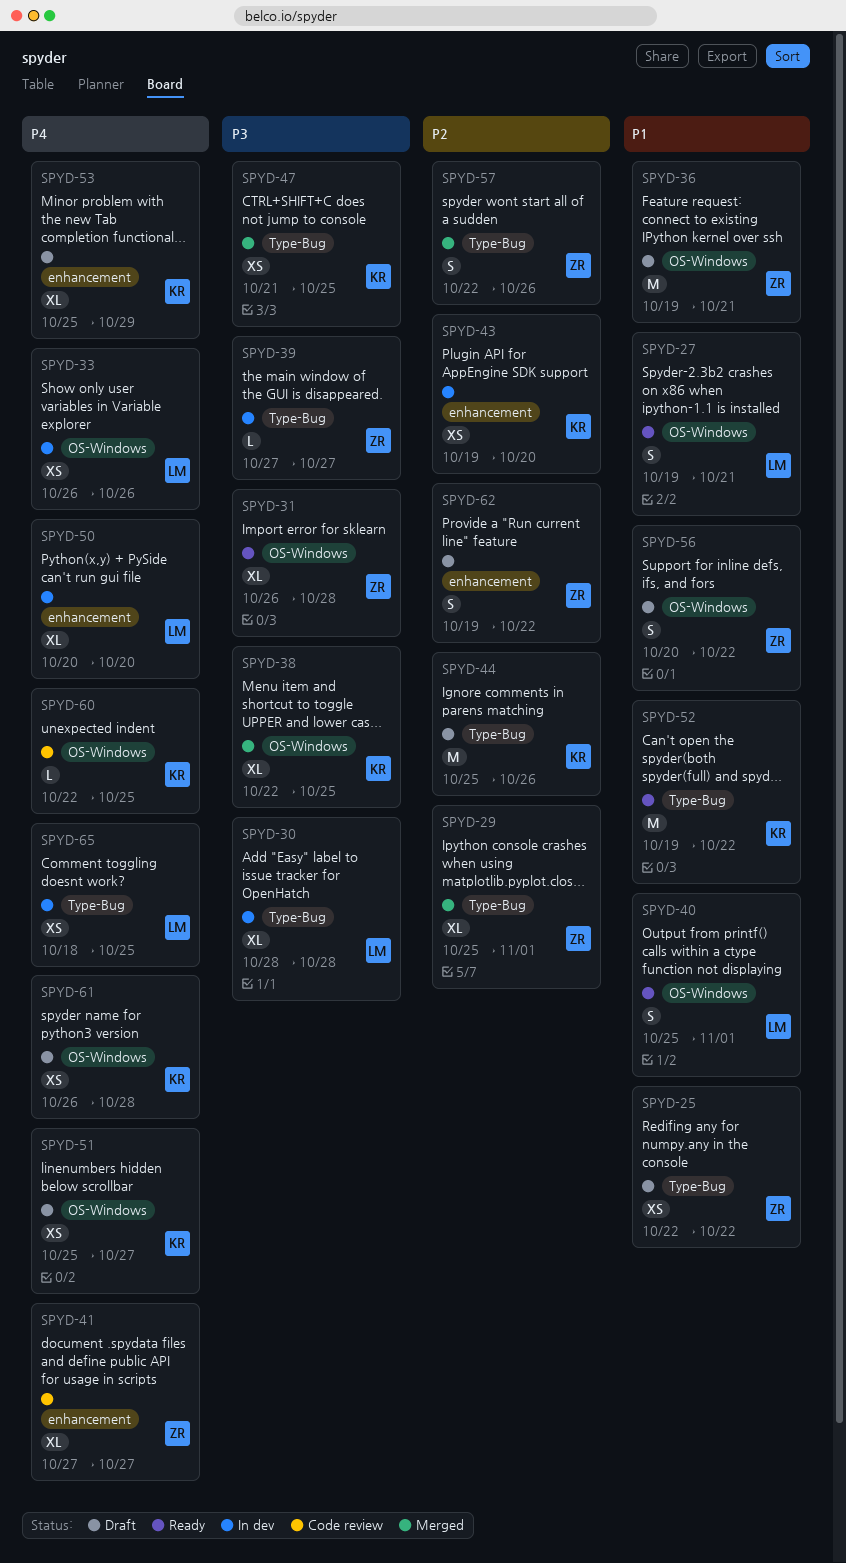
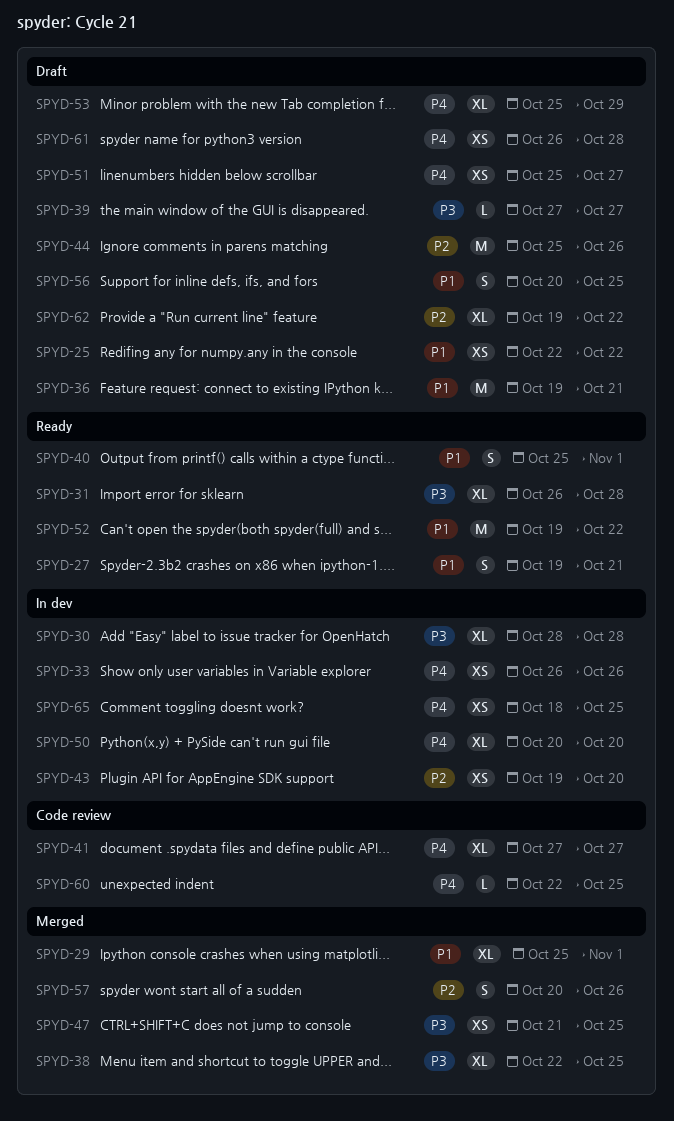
SPYD-29, priority: P2 -> P1
SPYD-39, status: In dev -> Draft
SPYD-56, due: Oct 22 -> Oct 25
SPYD-57, start: Oct 22 -> Oct 20
SPYD-62, estimate: S -> XL

